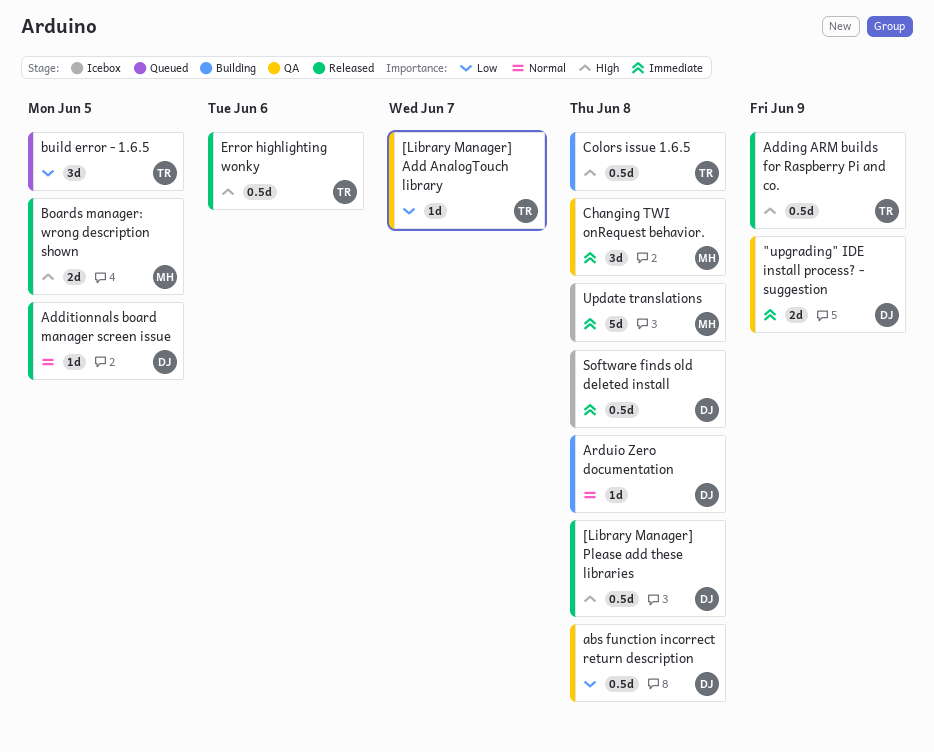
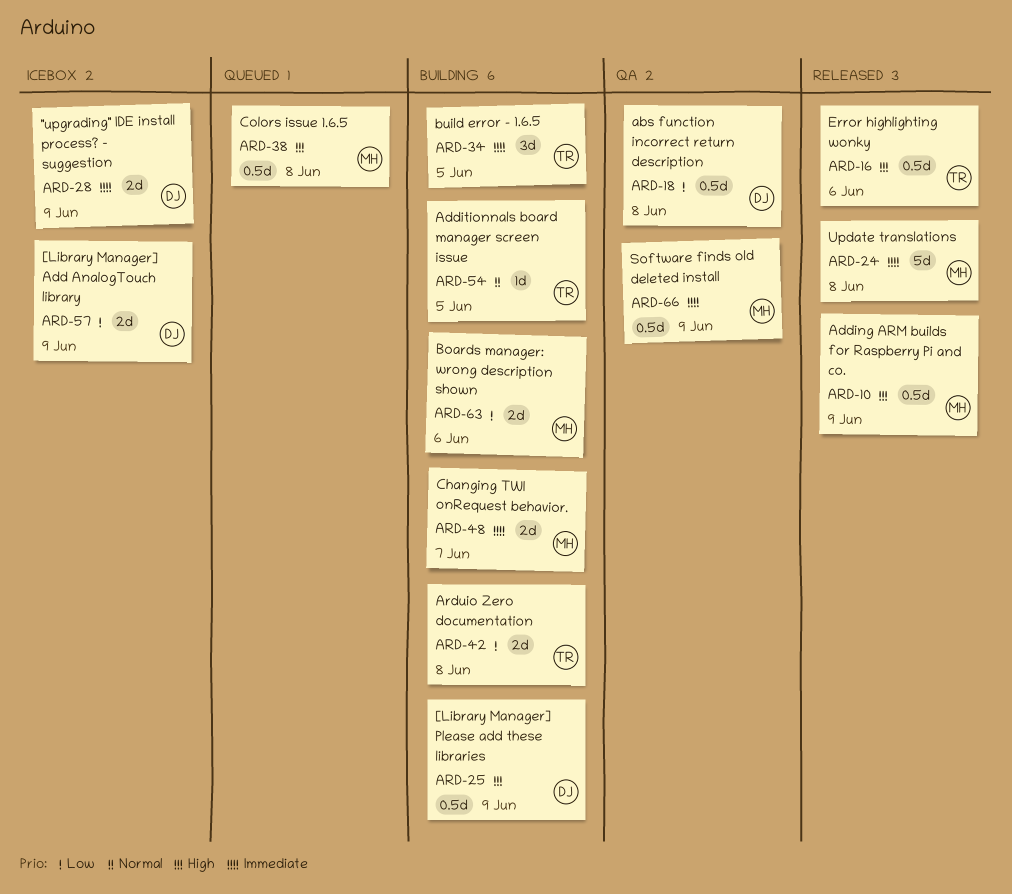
"upgrading" IDE install process? - suggestion, status: QA -> Icebox
[Library Manager] Add AnalogTouch library, status: QA -> Icebox
[Library Manager] Add AnalogTouch library, owner: TR -> DJ
[Library Manager] Add AnalogTouch library, estimate: 1d -> 2d
[Library Manager] Add AnalogTouch library, due: Jun 7 -> Jun 9
[Library Manager] Please add these libraries, status: Released -> Building
[Library Manager] Please add these libraries, due: Jun 8 -> Jun 9
Adding ARM builds for Raspberry Pi and co., owner: TR -> MH
Additionnals board manager screen issue, status: Released -> Building
Additionnals board manager screen issue, owner: DJ -> TR
Arduio Zero documentation, owner: DJ -> TR
Arduio Zero documentation, priority: Normal -> Low
Arduio Zero documentation, estimate: 1d -> 2d
Boards manager: wrong description shown, status: Released -> Building
Boards manager: wrong description shown, priority: High -> Low
Boards manager: wrong description shown, due: Jun 5 -> Jun 6
build error - 1.6.5, status: Queued -> Building
build error - 1.6.5, priority: Low -> Immediate
Changing TWI onRequest behavior., status: QA -> Building
Changing TWI onRequest behavior., estimate: 3d -> 2d
Changing TWI onRequest behavior., due: Jun 8 -> Jun 7
Colors issue 1.6.5, status: Building -> Queued
Colors issue 1.6.5, owner: TR -> MH
Software finds old deleted install, status: Icebox -> QA
Software finds old deleted install, owner: DJ -> MH
Software finds old deleted install, due: Jun 8 -> Jun 9
Update translations, status: Icebox -> Released

